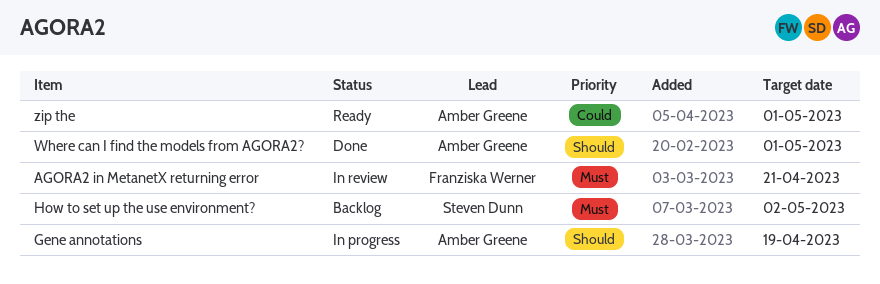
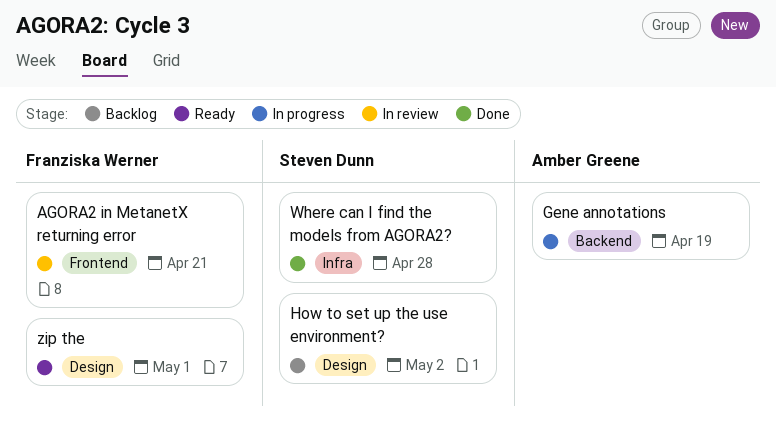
Where can I find the models from AGORA2?, owner: Amber Greene -> Steven Dunn
Where can I find the models from AGORA2?, due: May 1 -> Apr 28
zip the, owner: Amber Greene -> Franziska Werner

